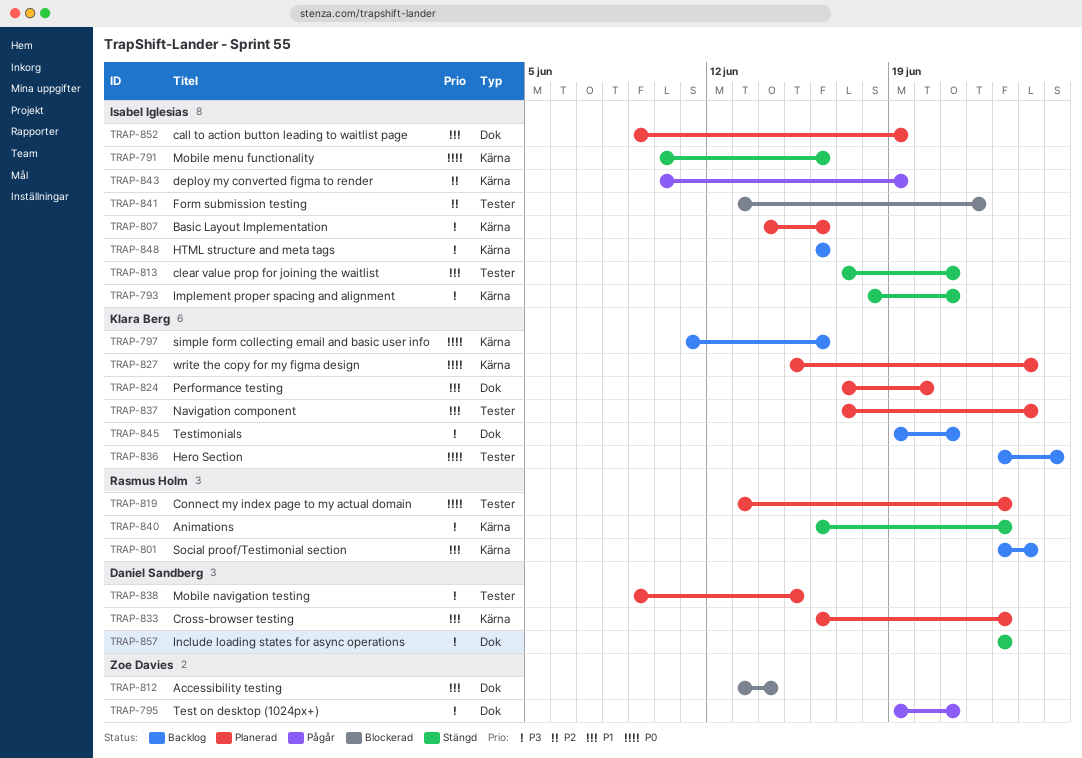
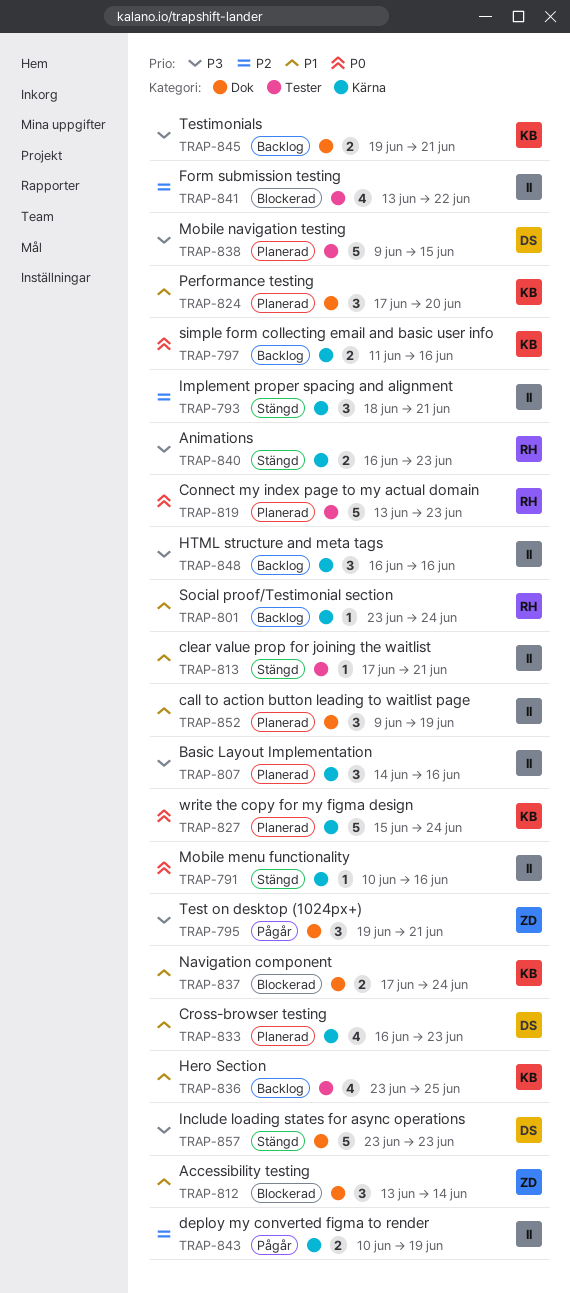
TRAP-793, priority: P3 -> P2
TRAP-836, priority: P0 -> P1
TRAP-837, status: Planerad -> Blockerad
TRAP-837, label: Tester -> Dok

